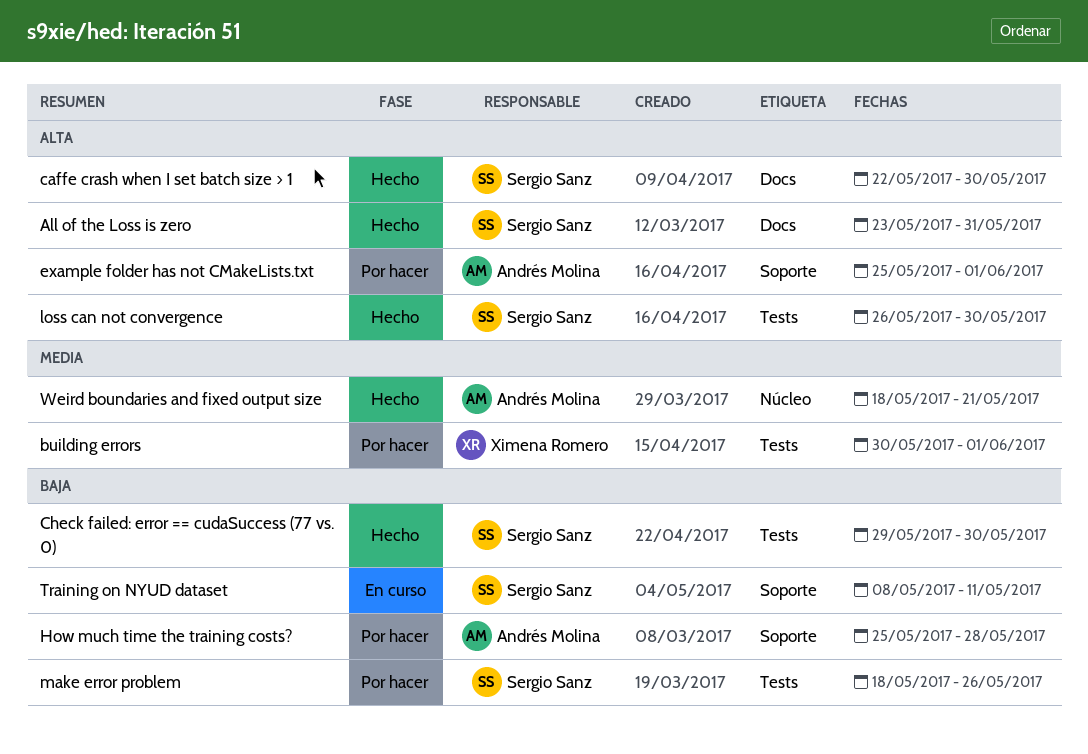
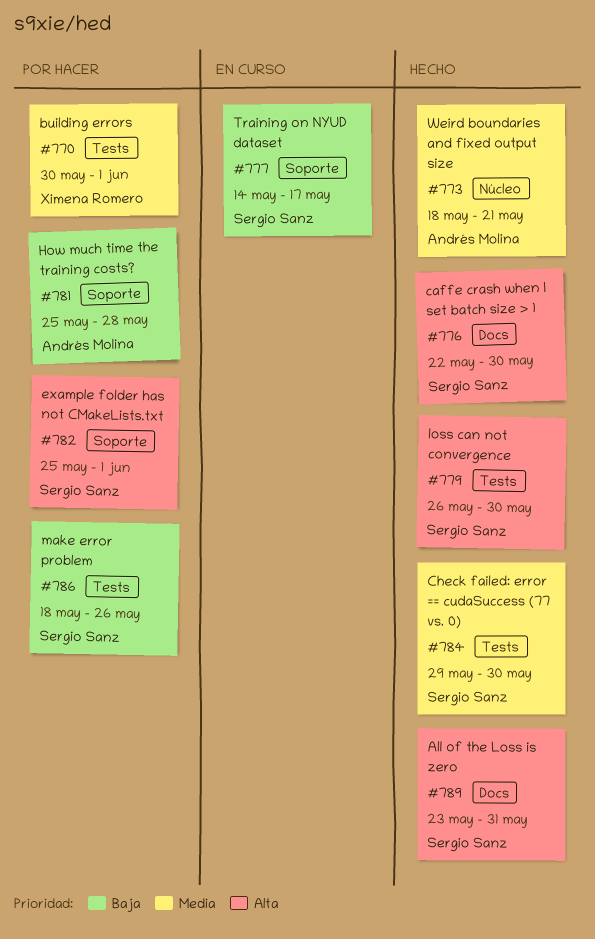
Check failed: error == cudaSuccess (77 vs. 0), priority: Baja -> Media
example folder has not CMakeLists.txt, owner: Andrés Molina -> Sergio Sanz
Training on NYUD dataset, start: May 8 -> May 14
Training on NYUD dataset, due: May 11 -> May 17

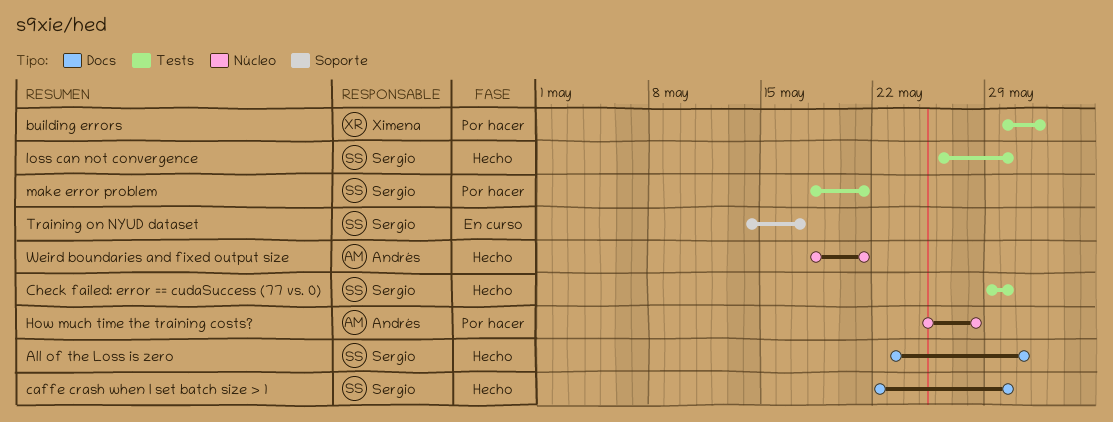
example folder has not CMakeLists.txt: present -> none
How much time the training costs?, label: Soporte -> Núcleo
make error problem, due: May 26 -> May 21

